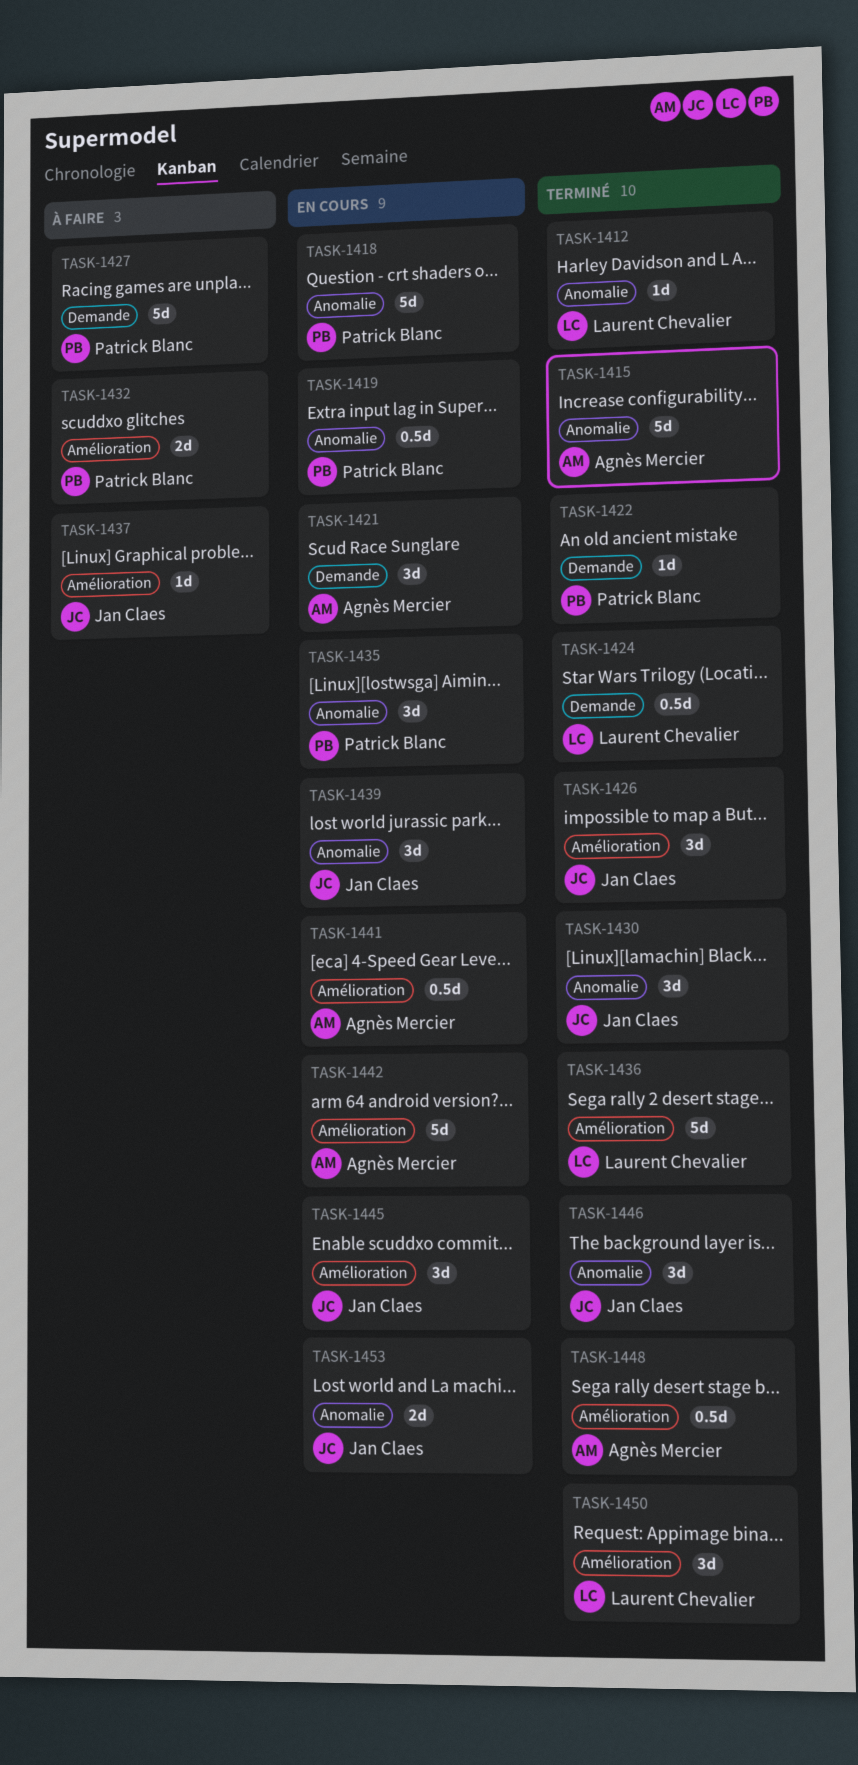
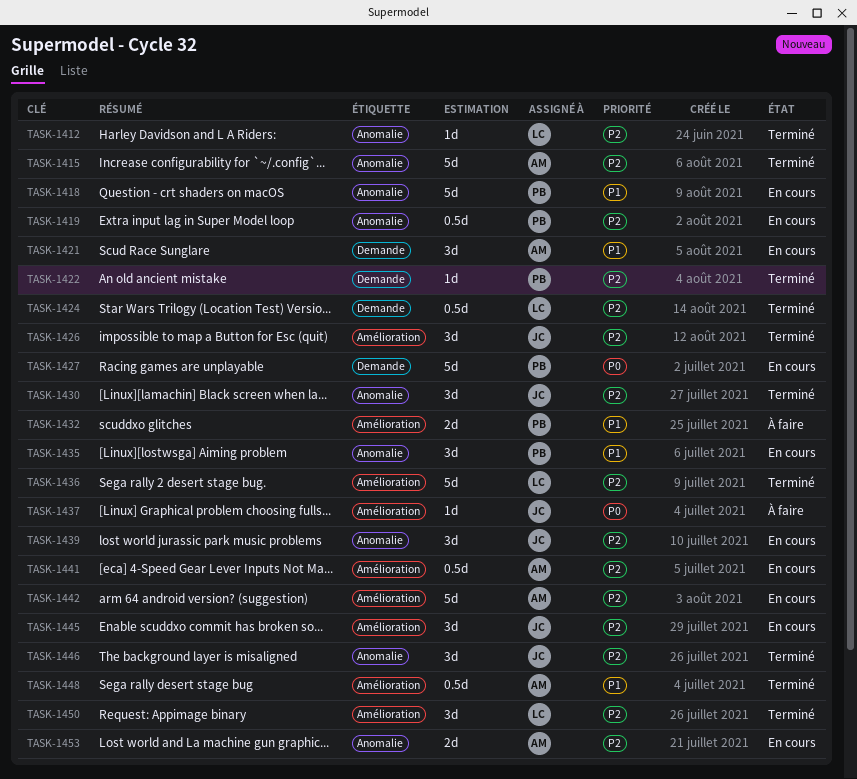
TASK-1427, status: À faire -> En cours
TASK-1453, owner: Jan Claes -> Agnès Mercier

